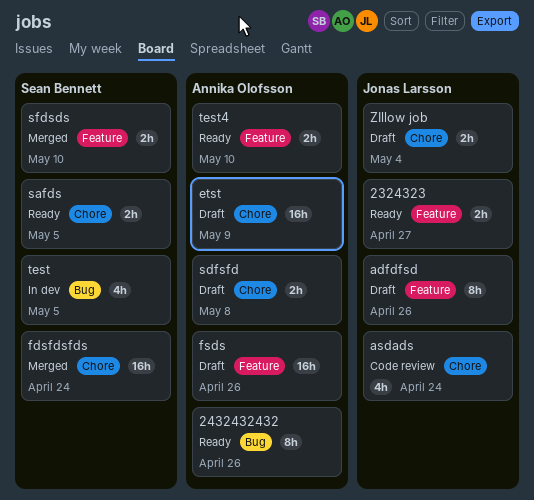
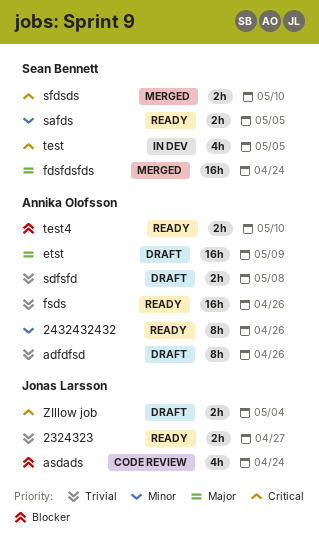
adfdfsd, owner: Jonas Larsson -> Annika Olofsson
fsds, status: Draft -> Ready

